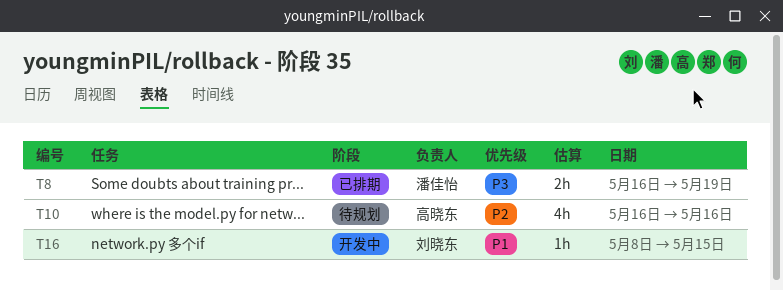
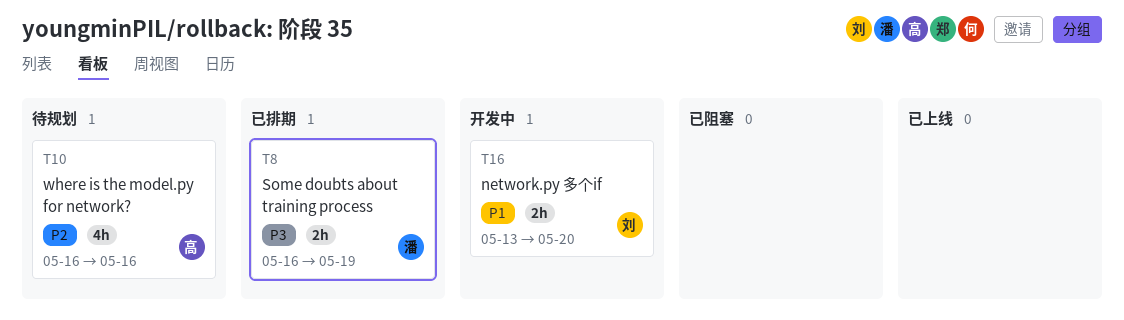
T16, estimate: 1h -> 2h
T16, start: May 8 -> May 13
T16, due: May 15 -> May 20

